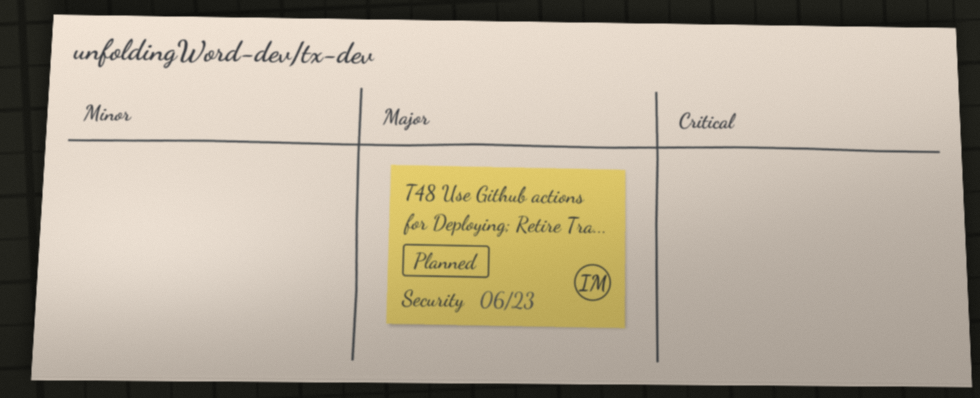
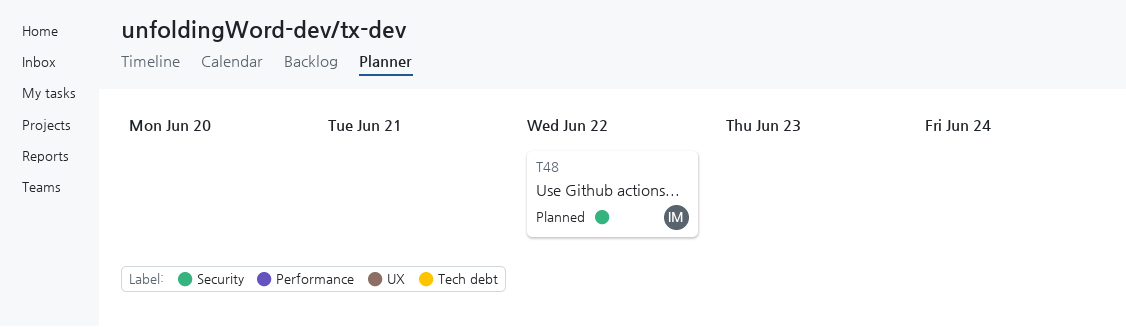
T48, due: Jun 23 -> Jun 22

